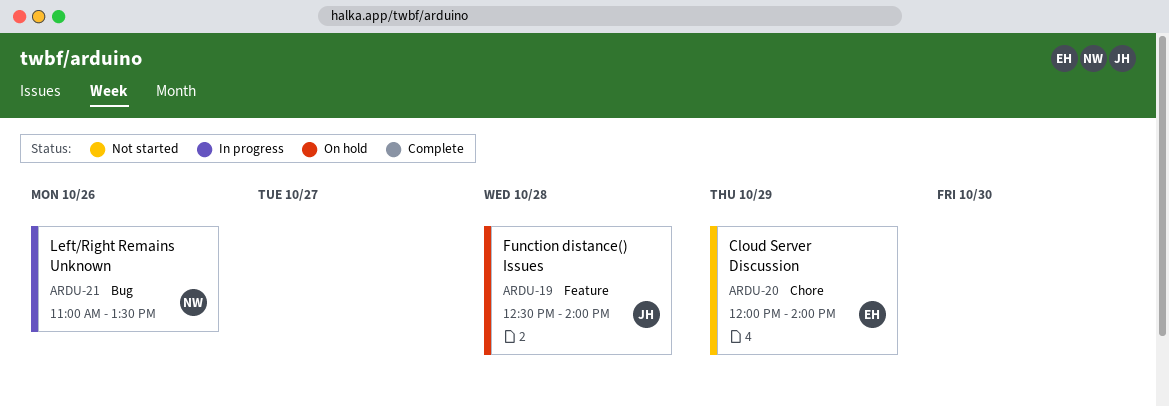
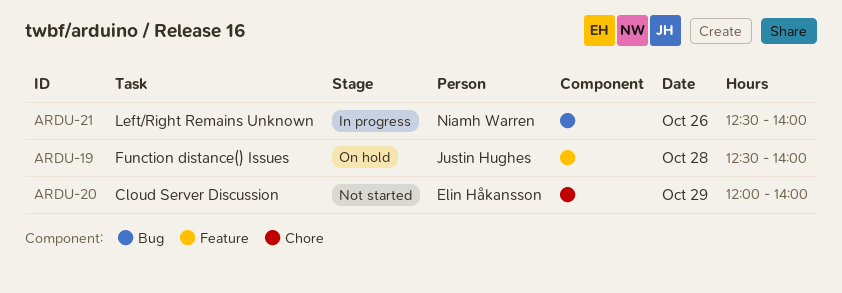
ARDU-21, begins: 11:00 -> 12:30
ARDU-21, ends: 13:30 -> 14:00

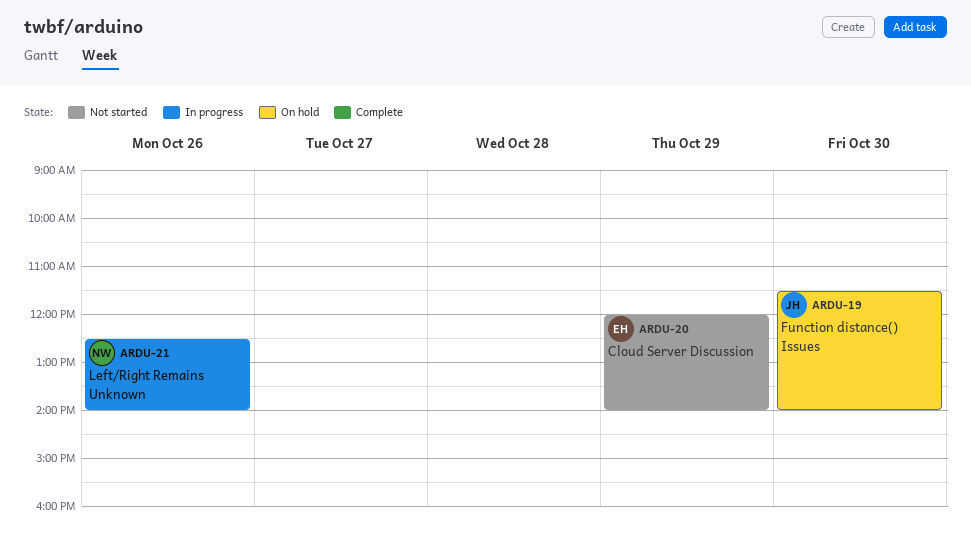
ARDU-19, day: Oct 28 -> Oct 30
ARDU-19, begins: 12:30 -> 11:30

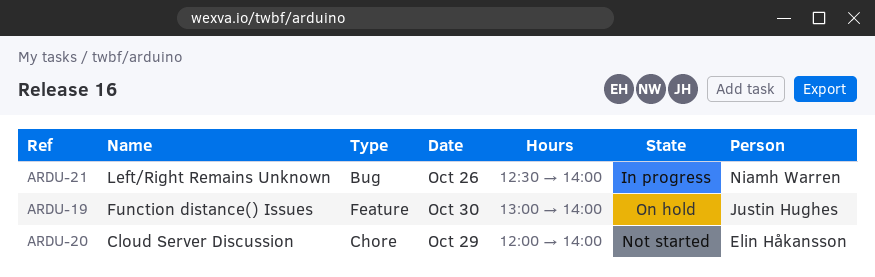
ARDU-19, begins: 11:30 -> 13:00

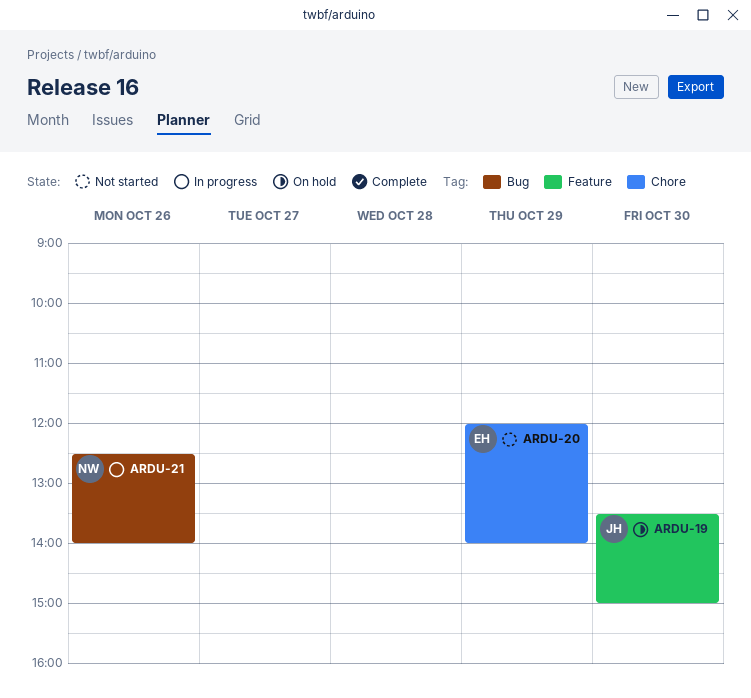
ARDU-19, begins: 13:00 -> 13:30
ARDU-19, ends: 14:00 -> 15:00

